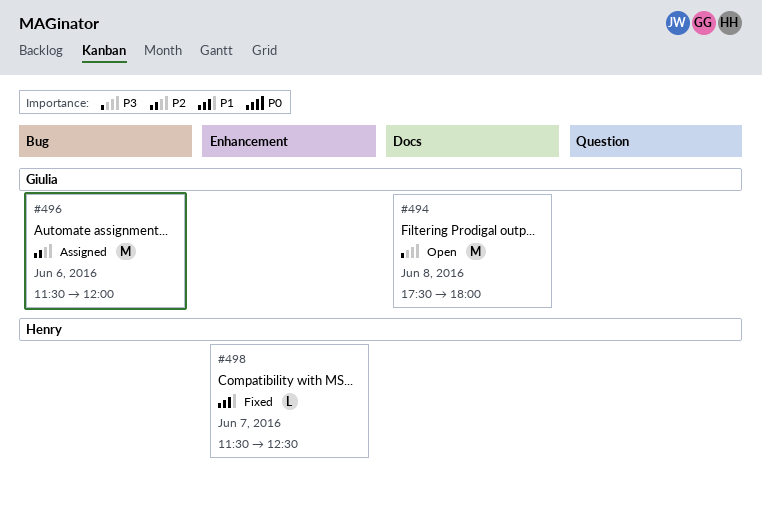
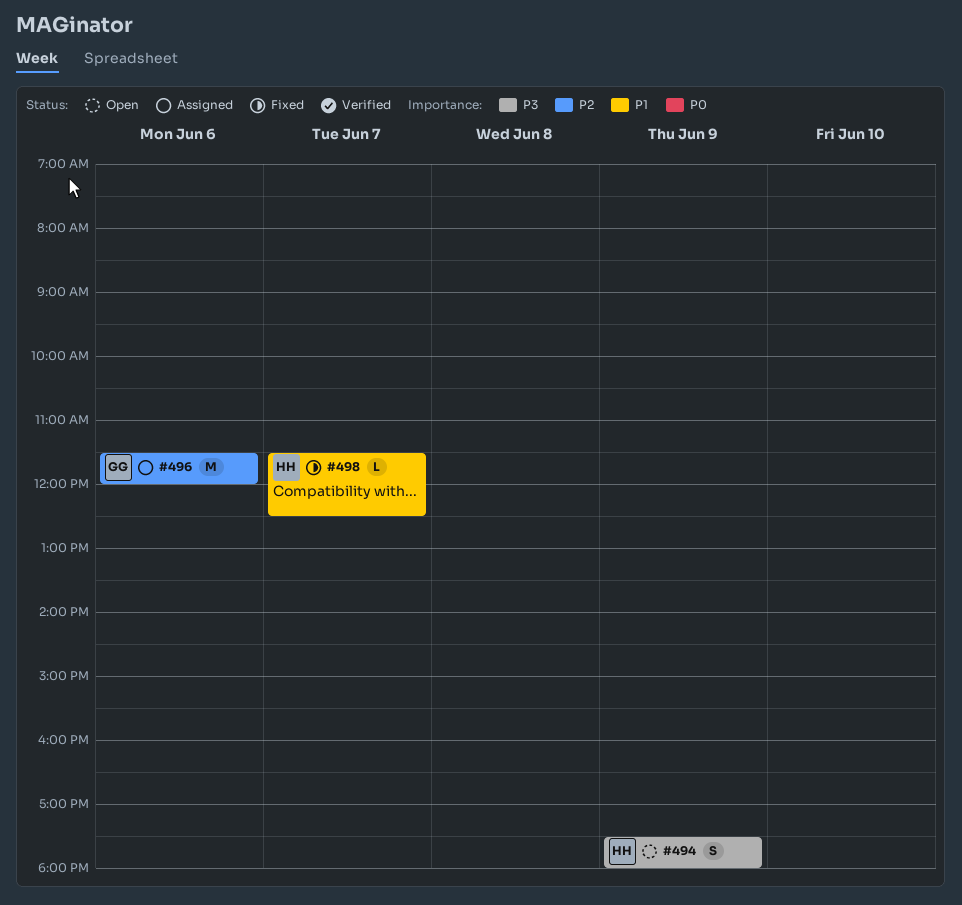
#494, owner: Giulia -> Henry
#494, estimate: M -> S
#494, day: Jun 8 -> Jun 9

